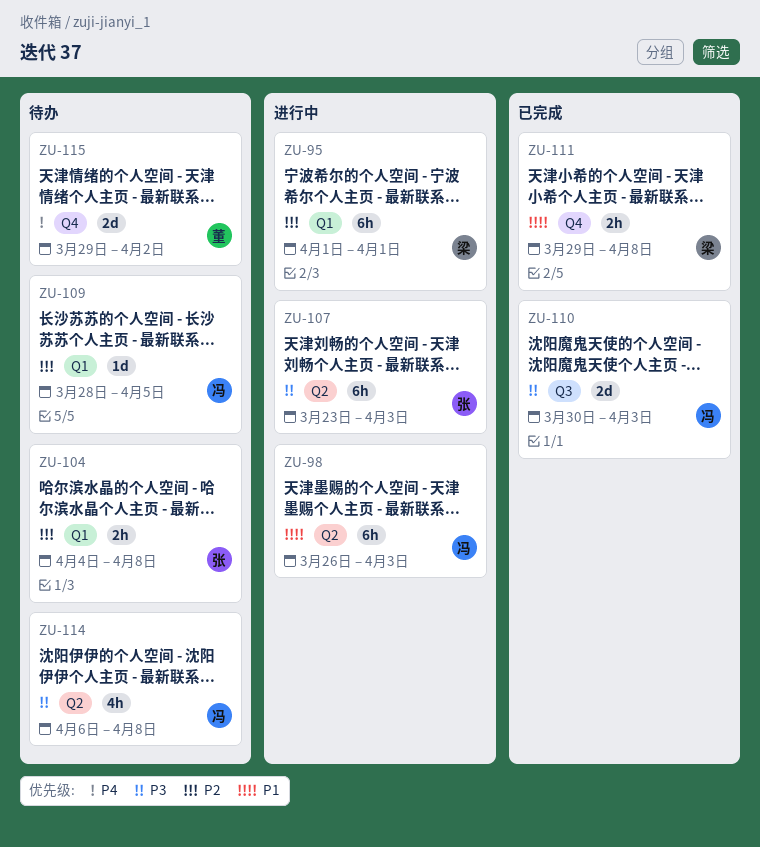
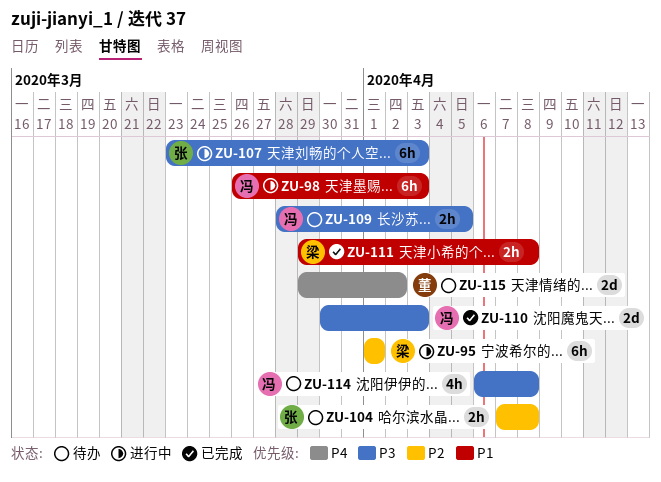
ZU-104, start: Apr 4 -> Apr 7
ZU-109, priority: P2 -> P3
ZU-109, estimate: 1d -> 2h

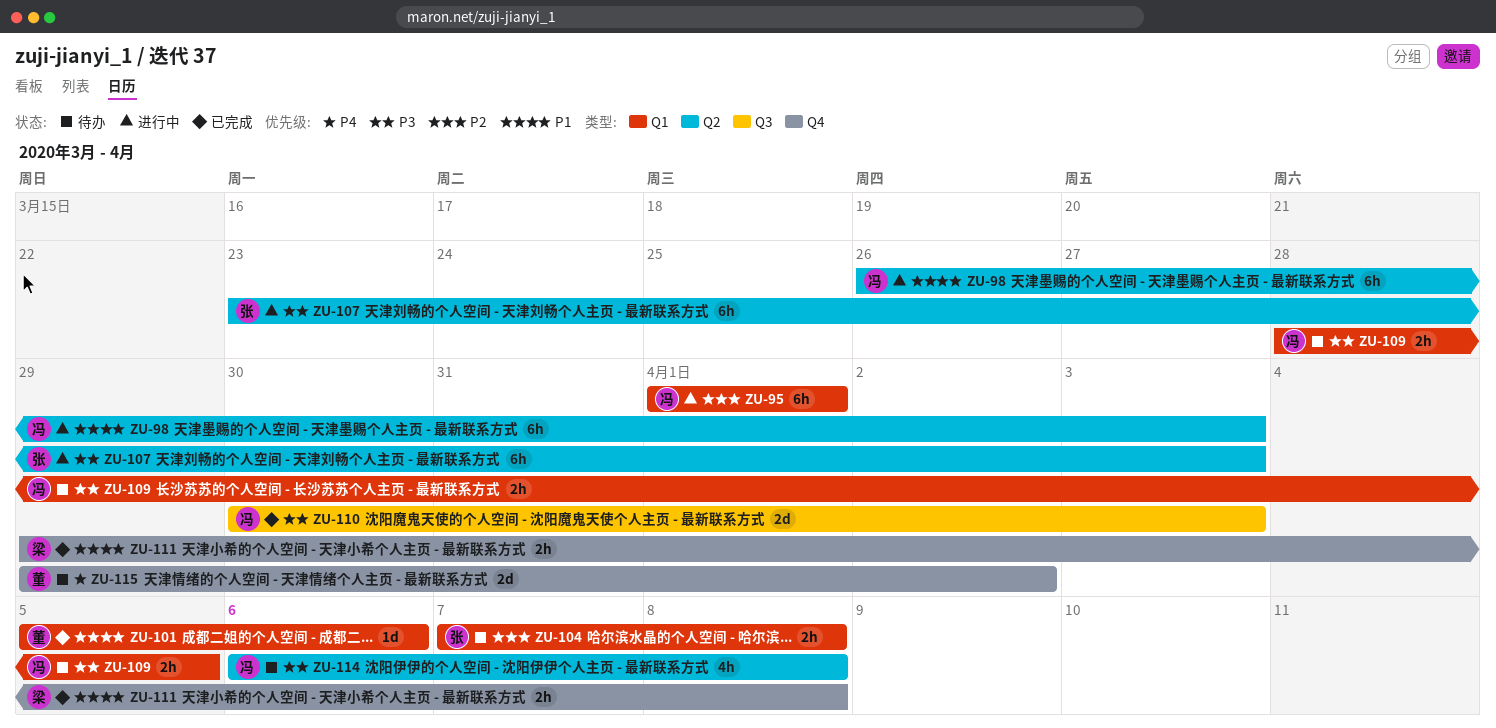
ZU-95, owner: 梁 -> 冯
ZU-101: none -> present

